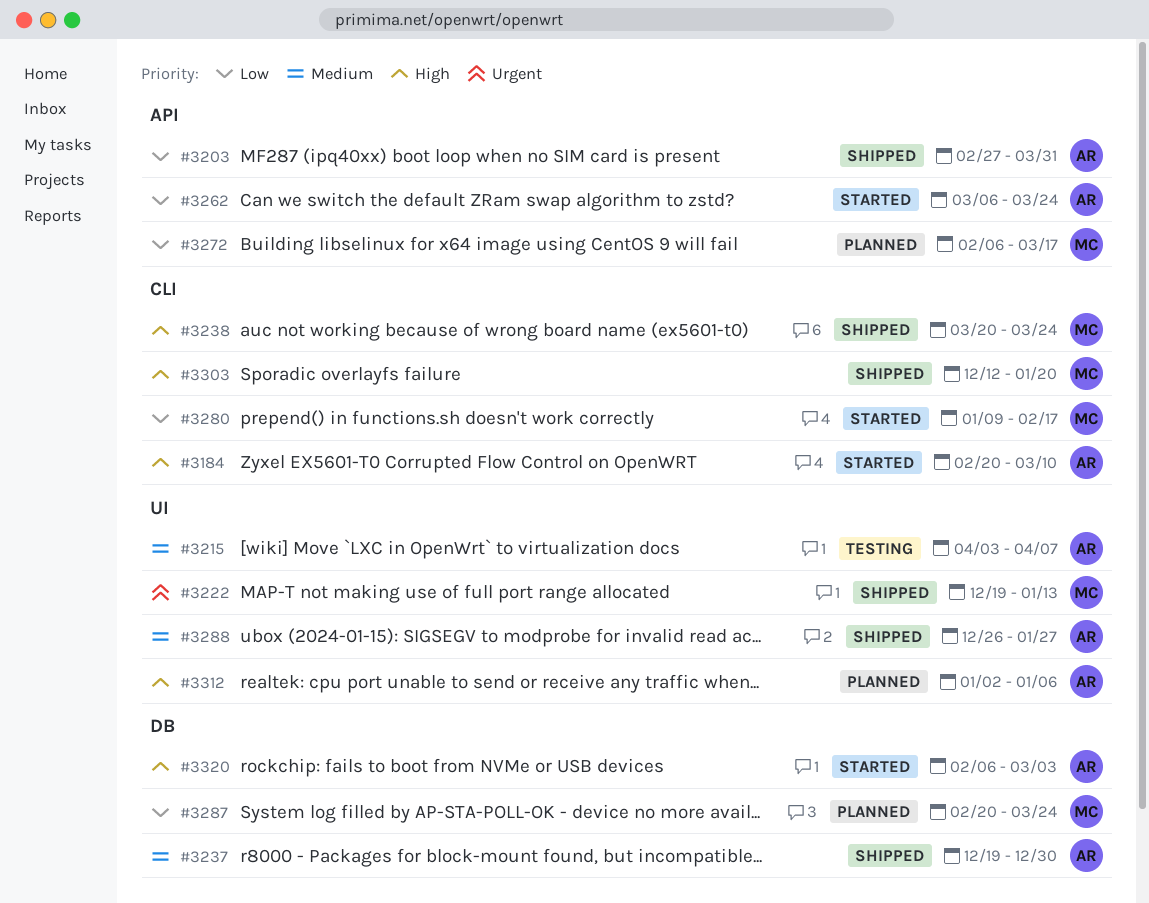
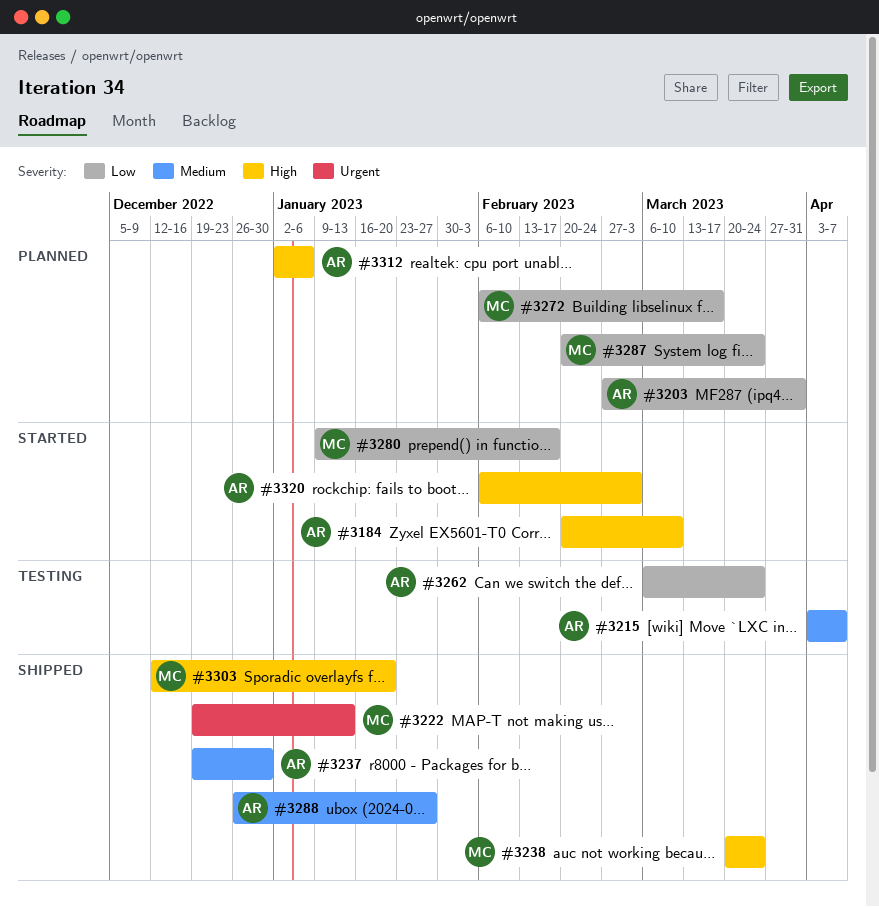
#3203, status: Shipped -> Planned
#3262, status: Started -> Testing

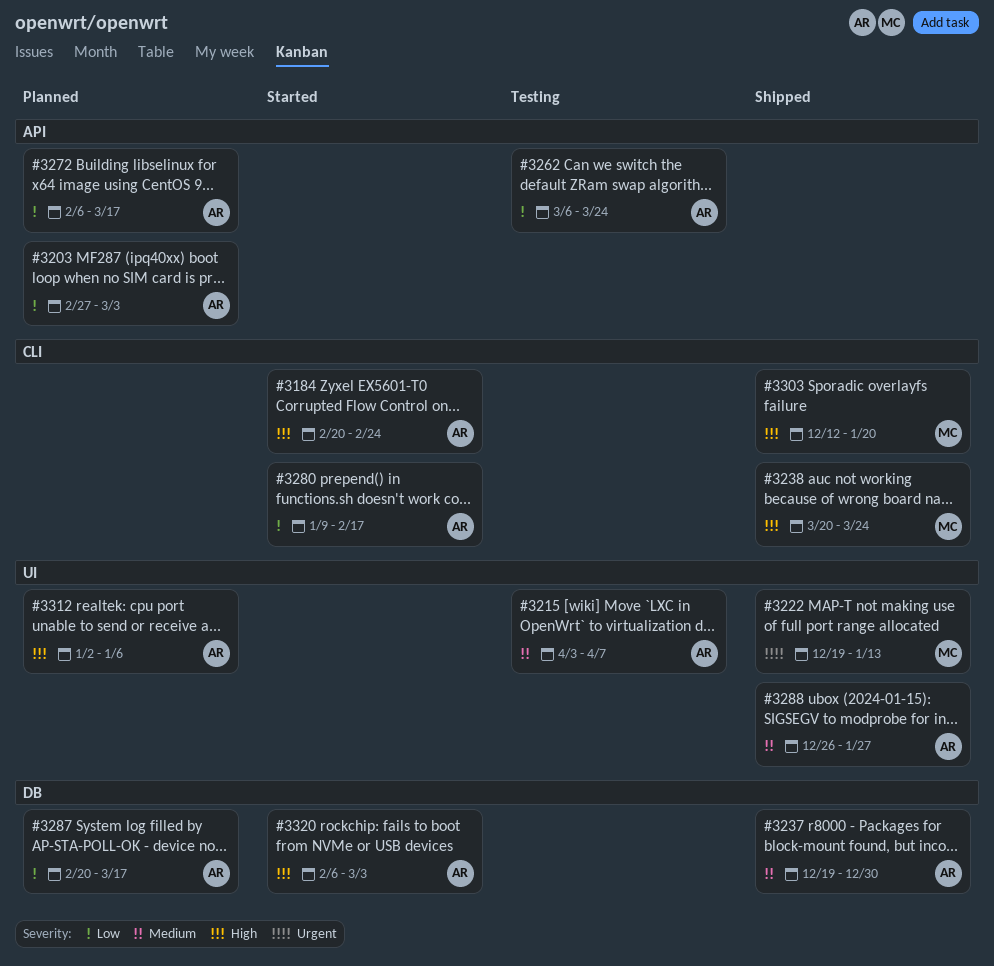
#3184, due: Mar 10 -> Feb 24
#3203, due: Mar 31 -> Mar 3
#3272, owner: MC -> AR
#3280, owner: MC -> AR
#3287, owner: MC -> AR
#3287, due: Mar 24 -> Mar 17

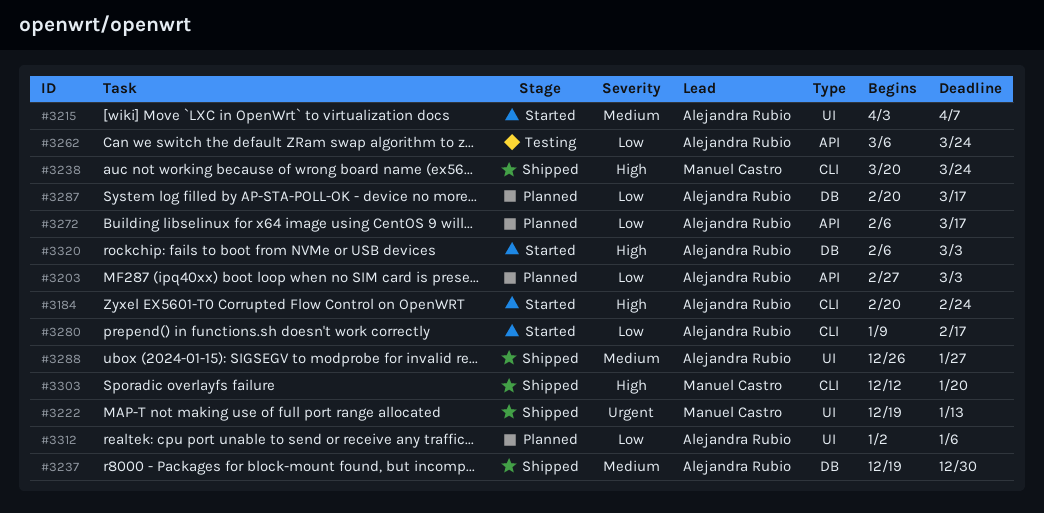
#3215, status: Testing -> Started
#3312, priority: High -> Low

